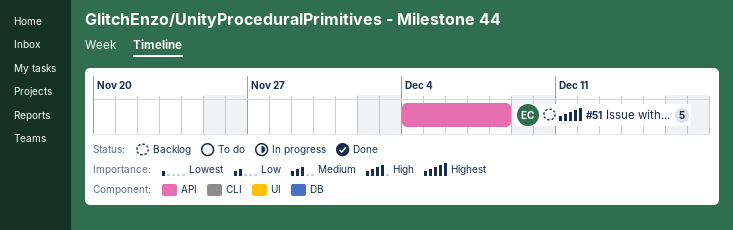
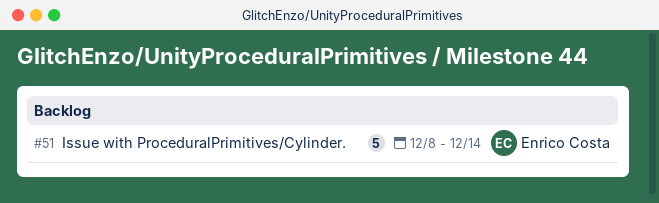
#51, start: Dec 4 -> Dec 8
#51, due: Dec 8 -> Dec 14

